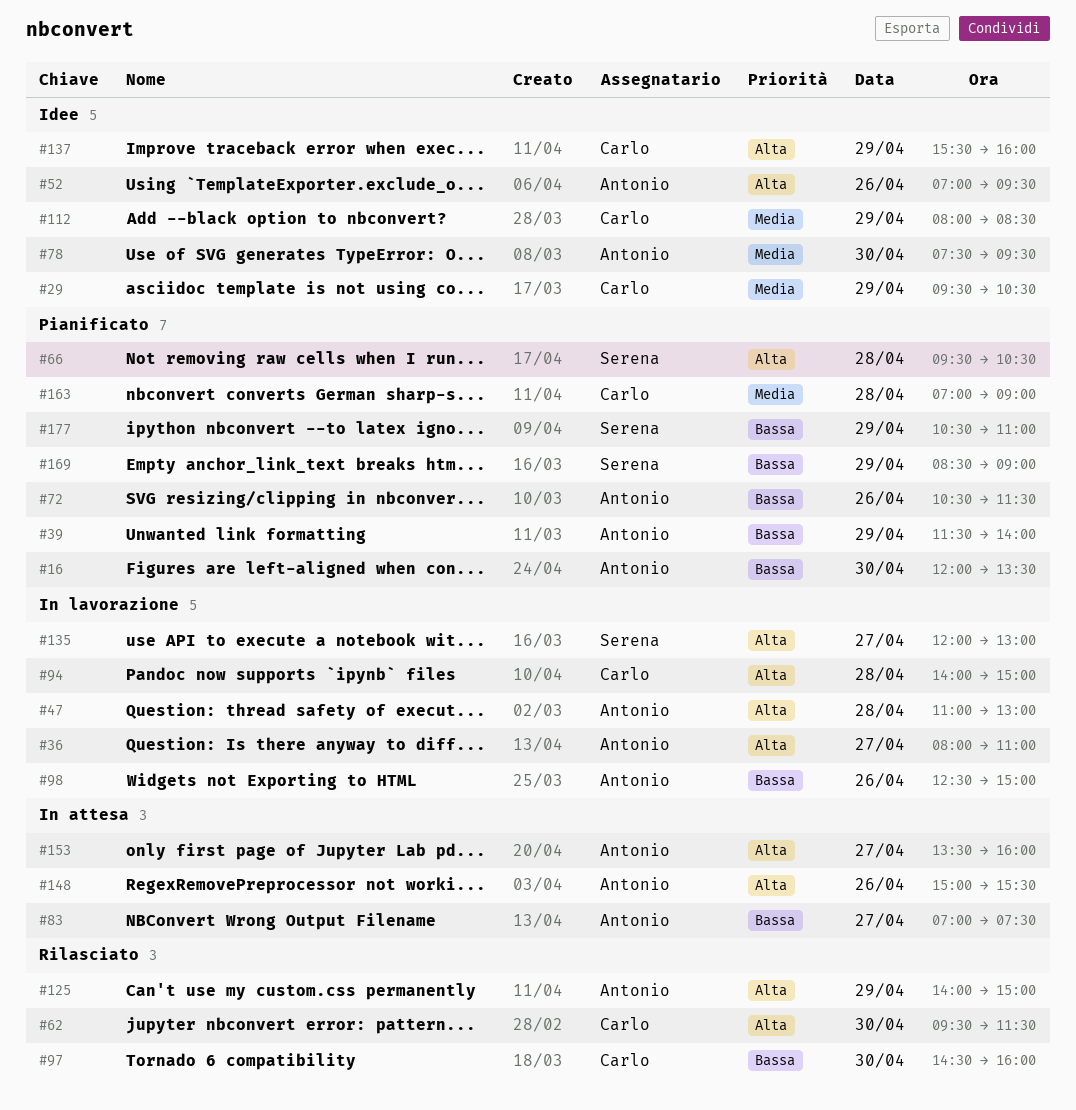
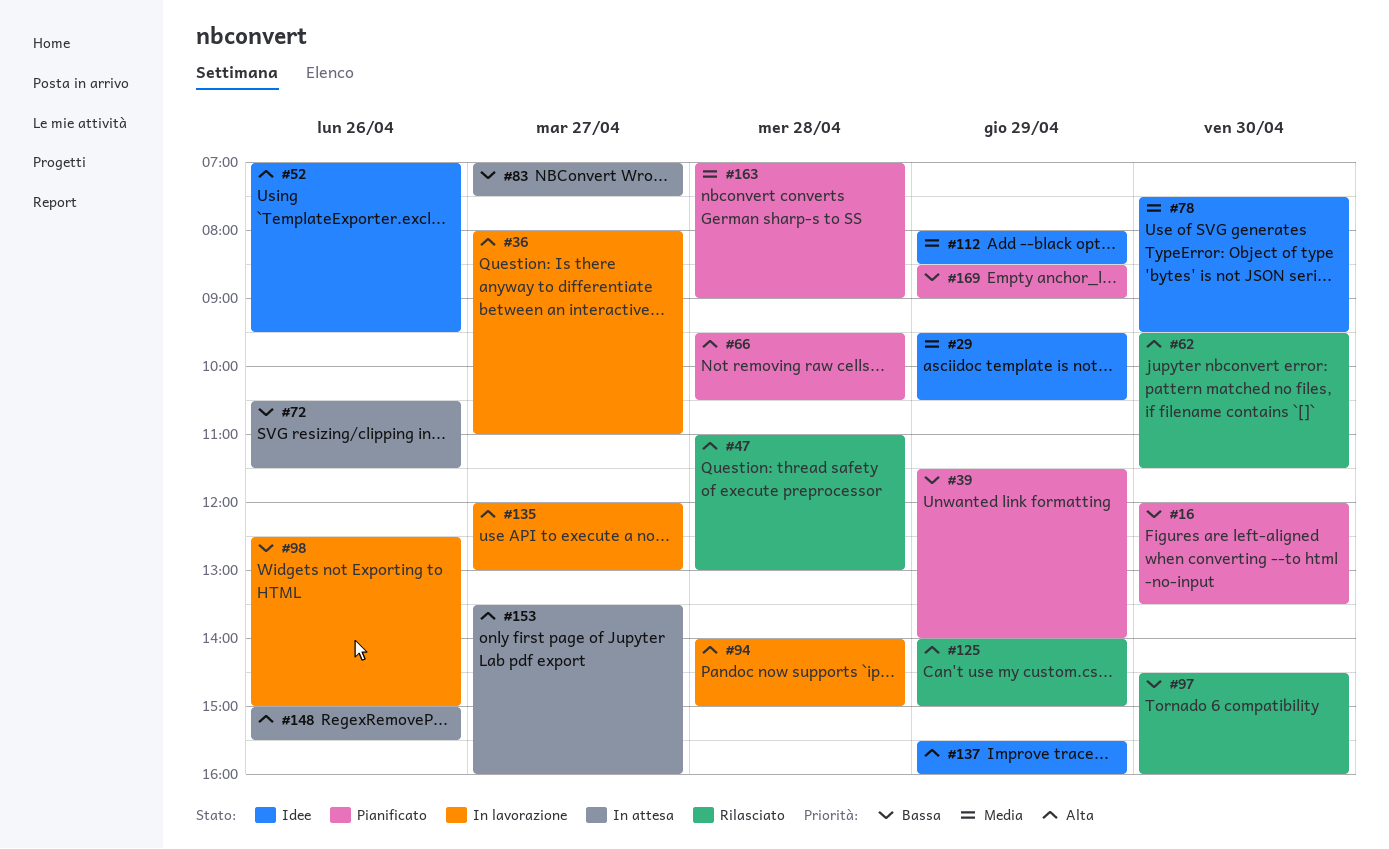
#47, status: In lavorazione -> Rilasciato
#72, status: Pianificato -> In attesa
#177: present -> none

